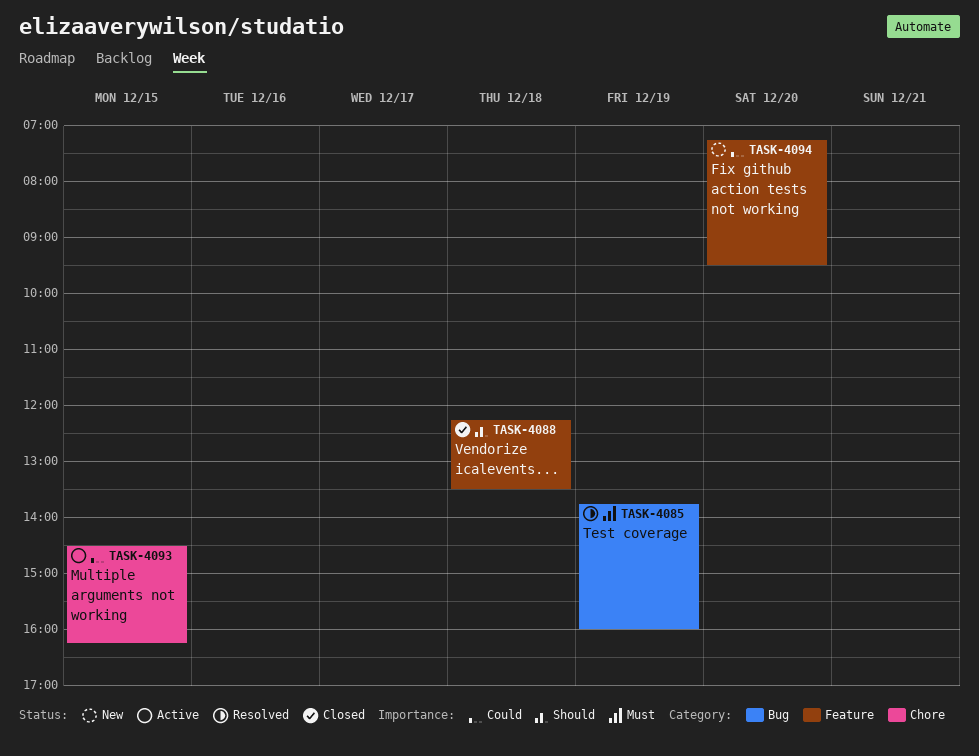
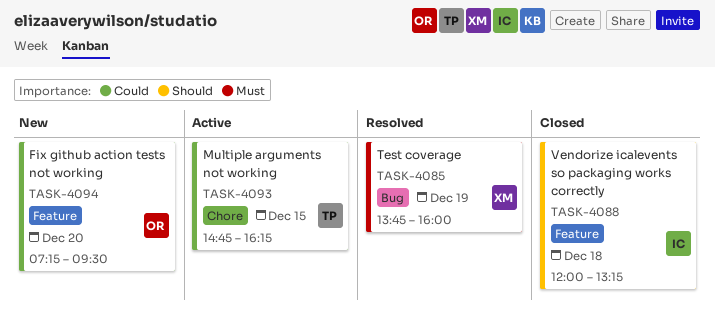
TASK-4088, begins: 12:15 -> 12:00
TASK-4088, ends: 13:30 -> 13:15
TASK-4093, begins: 14:30 -> 14:45

